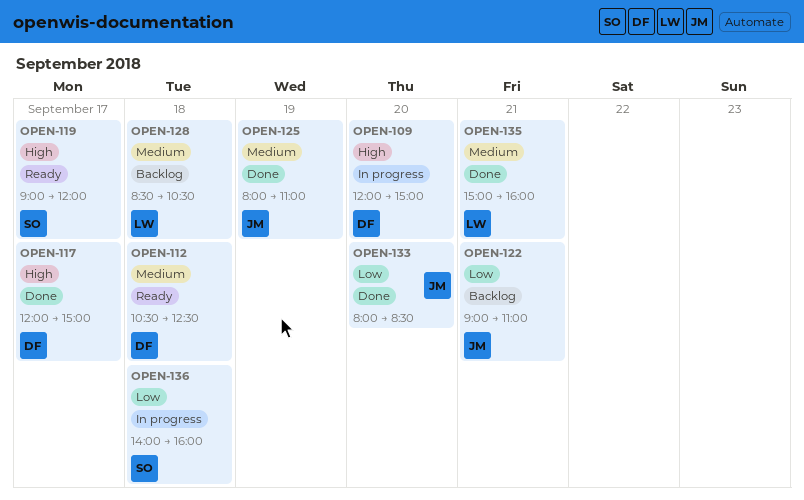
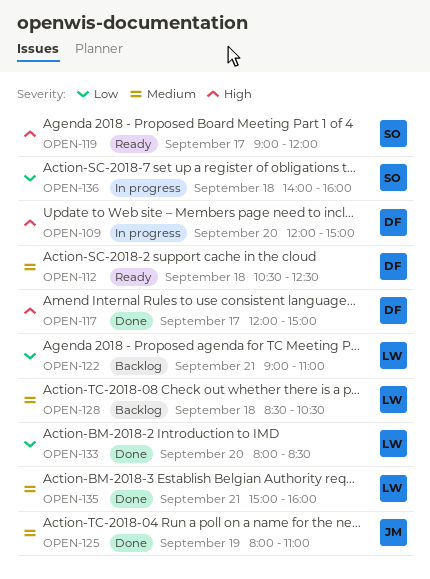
OPEN-122, owner: JM -> LW
OPEN-133, owner: JM -> LW

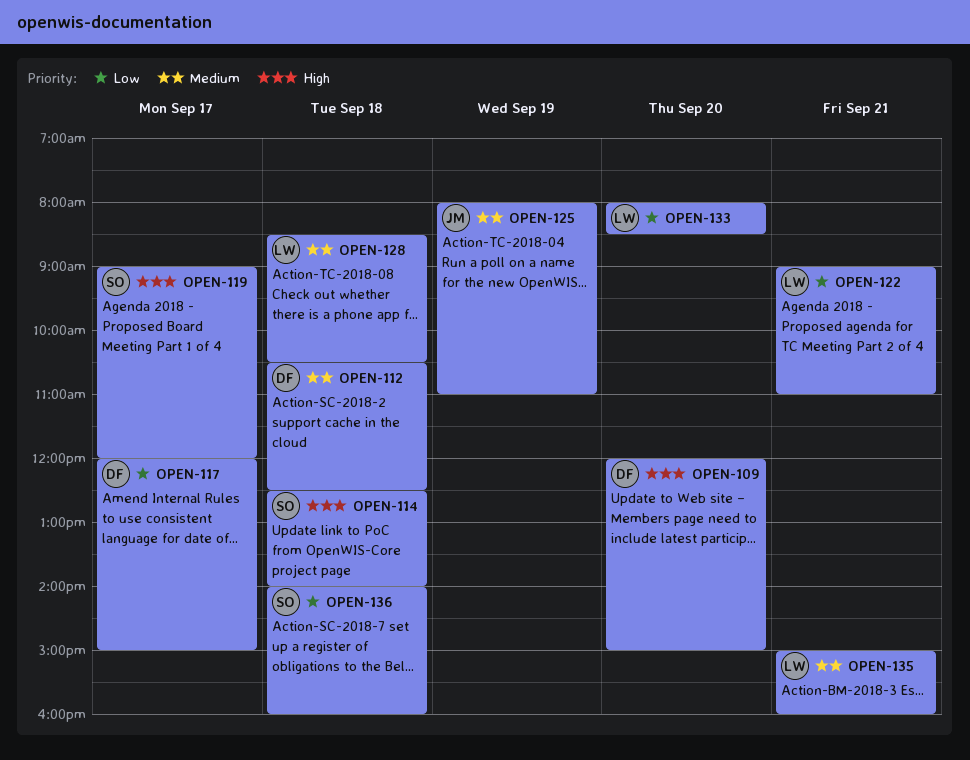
OPEN-114: none -> present
OPEN-117, priority: High -> Low

